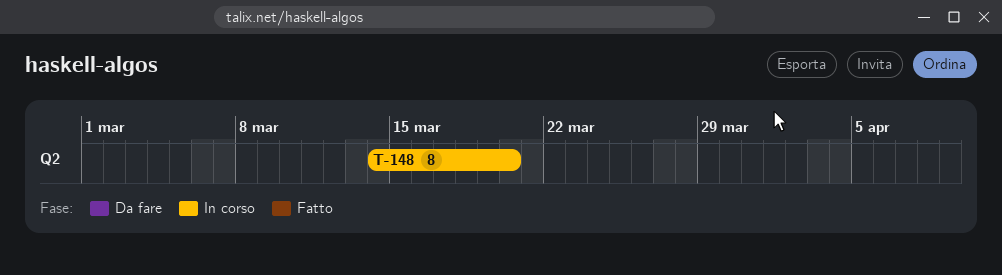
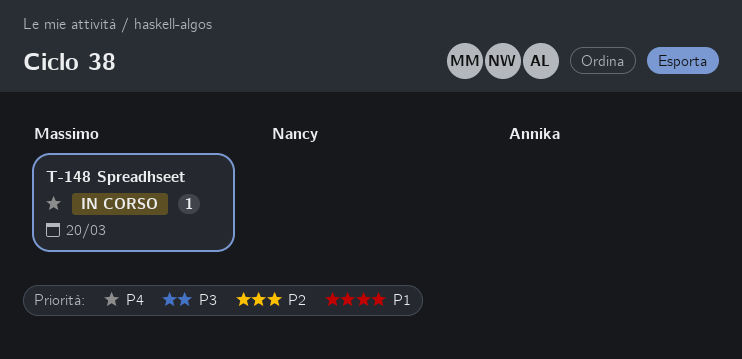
T-148, estimate: 8 -> 1

